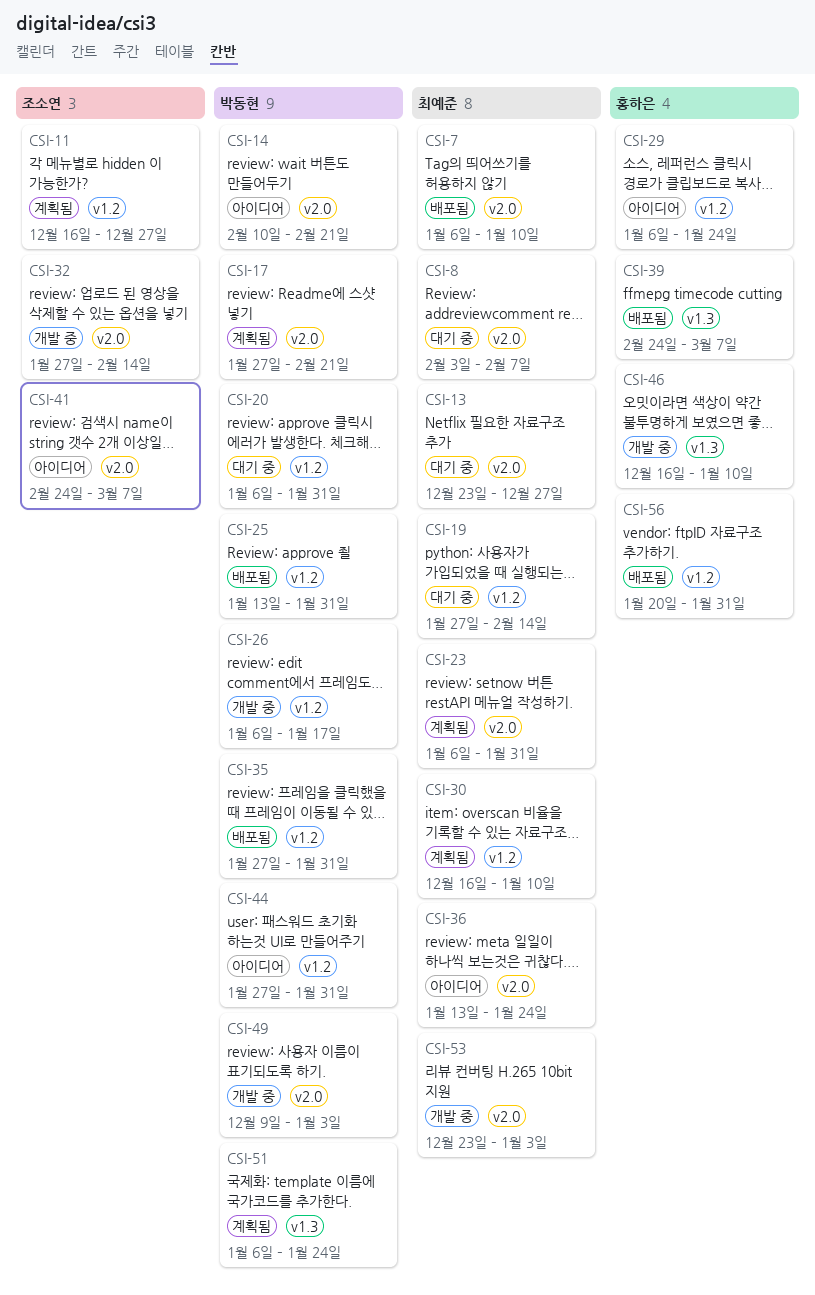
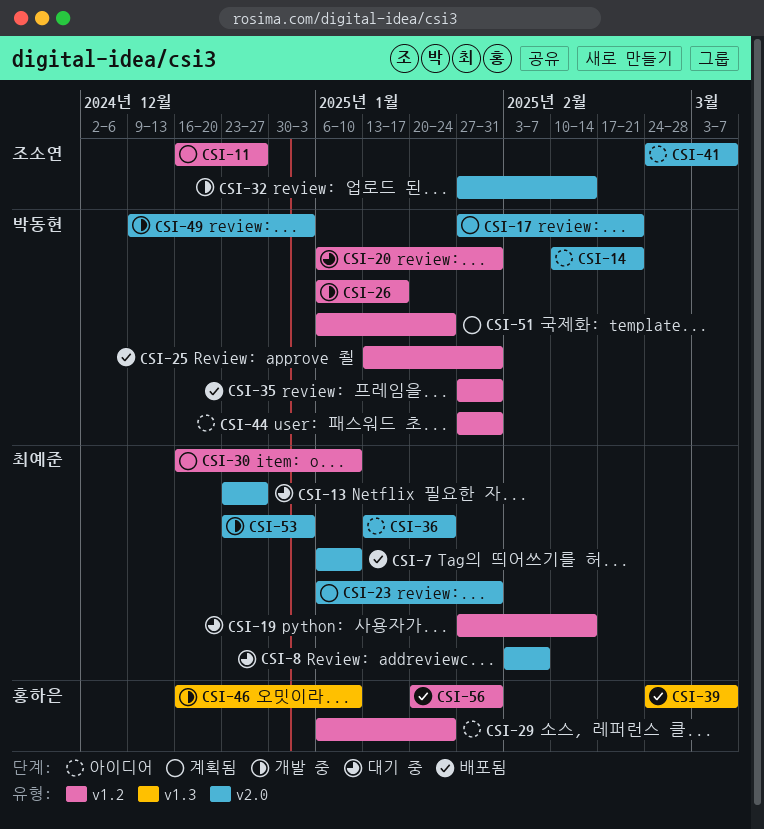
CSI-51, label: v1.3 -> v1.2

